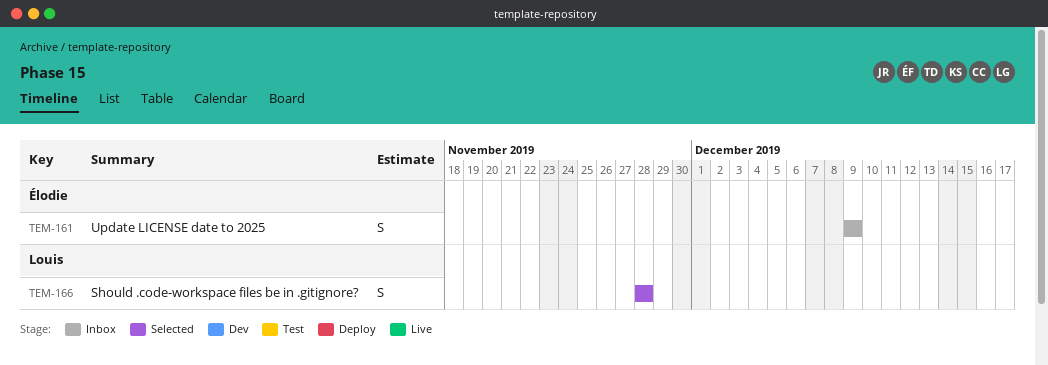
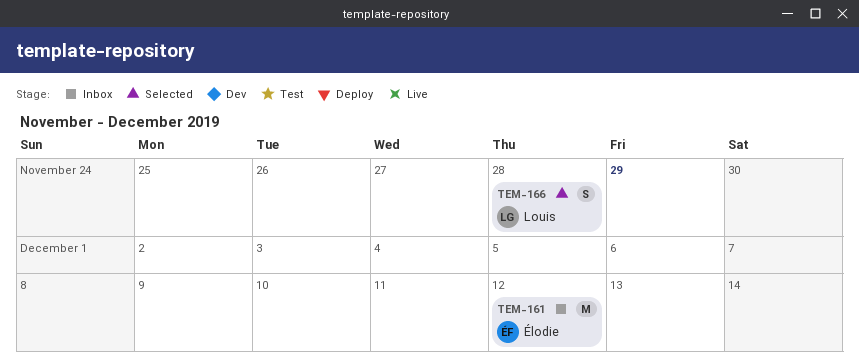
TEM-161, estimate: S -> M
TEM-161, due: Dec 9 -> Dec 12

